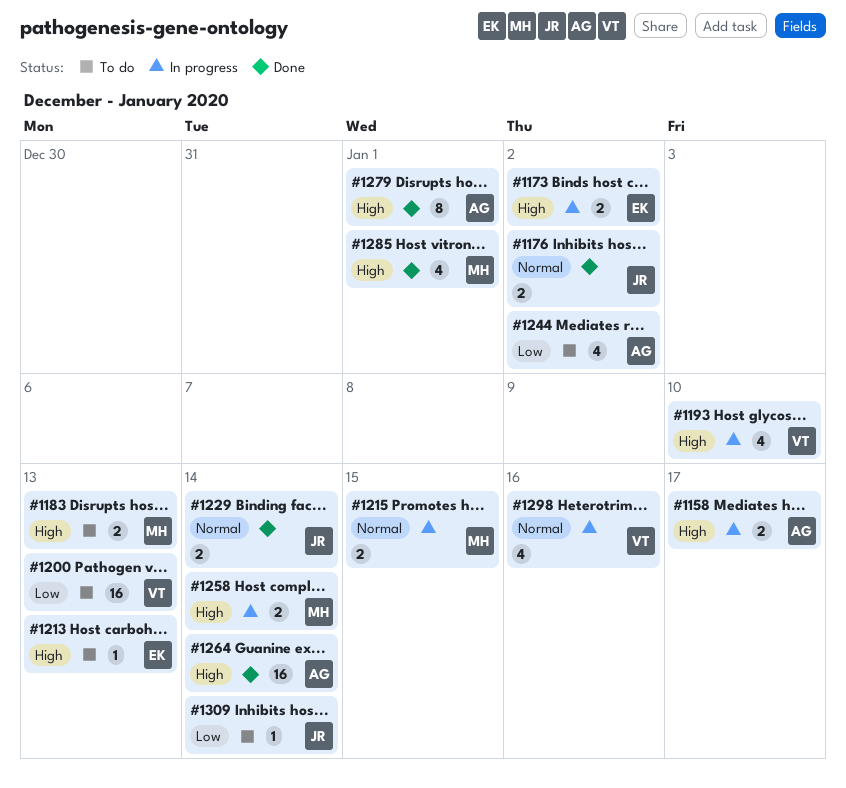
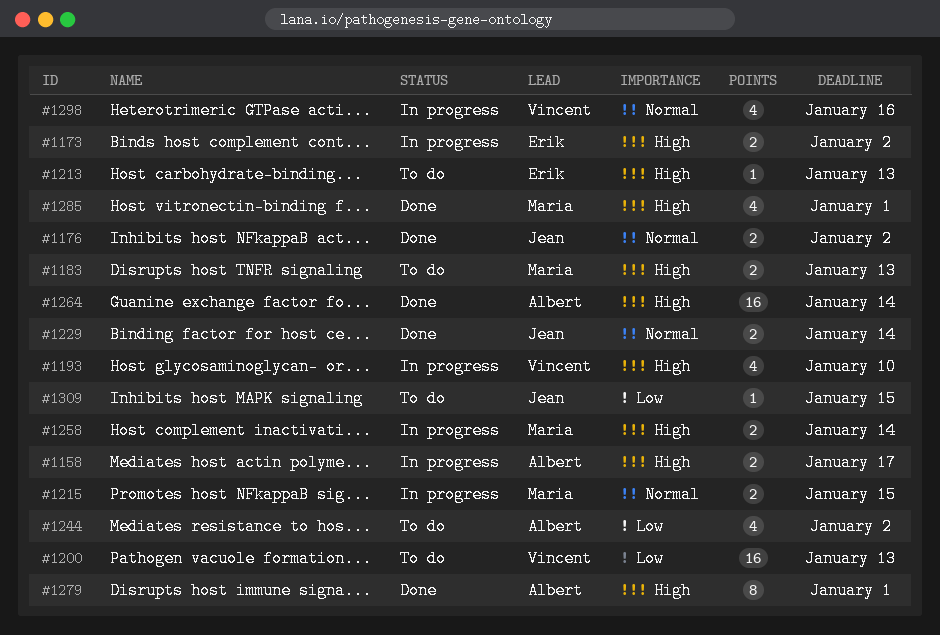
#1309, due: Jan 14 -> Jan 15

